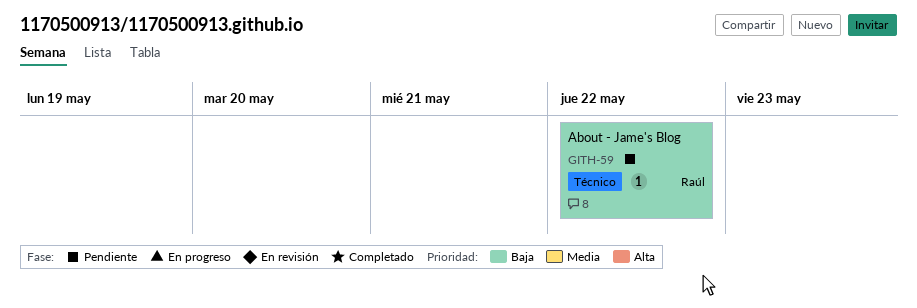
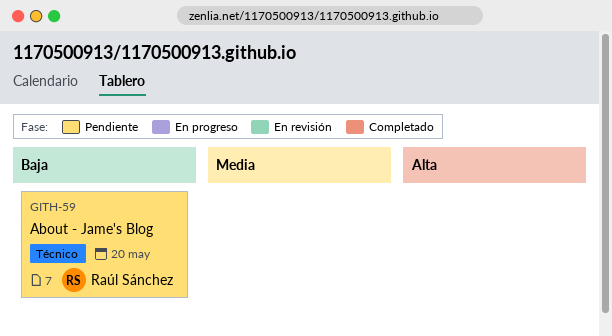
GITH-59, due: May 22 -> May 20

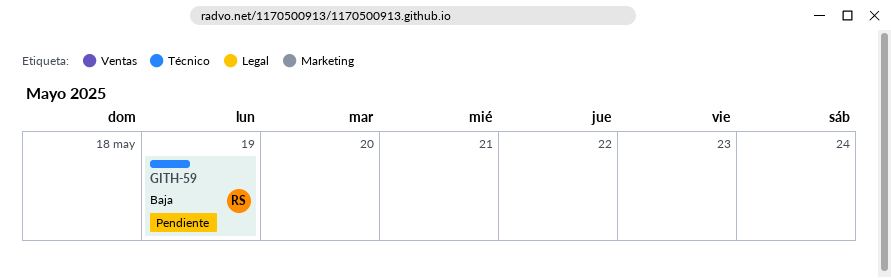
GITH-59, due: May 20 -> May 19

